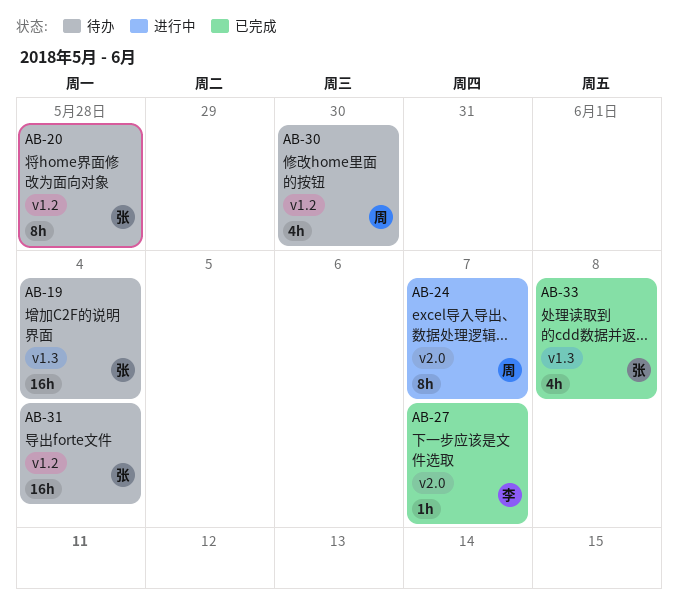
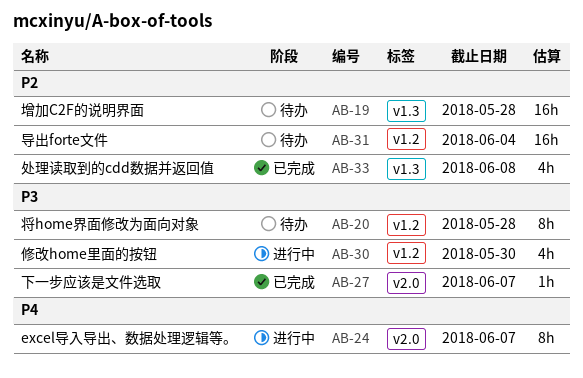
AB-19, due: Jun 4 -> May 28
AB-30, status: 待办 -> 进行中

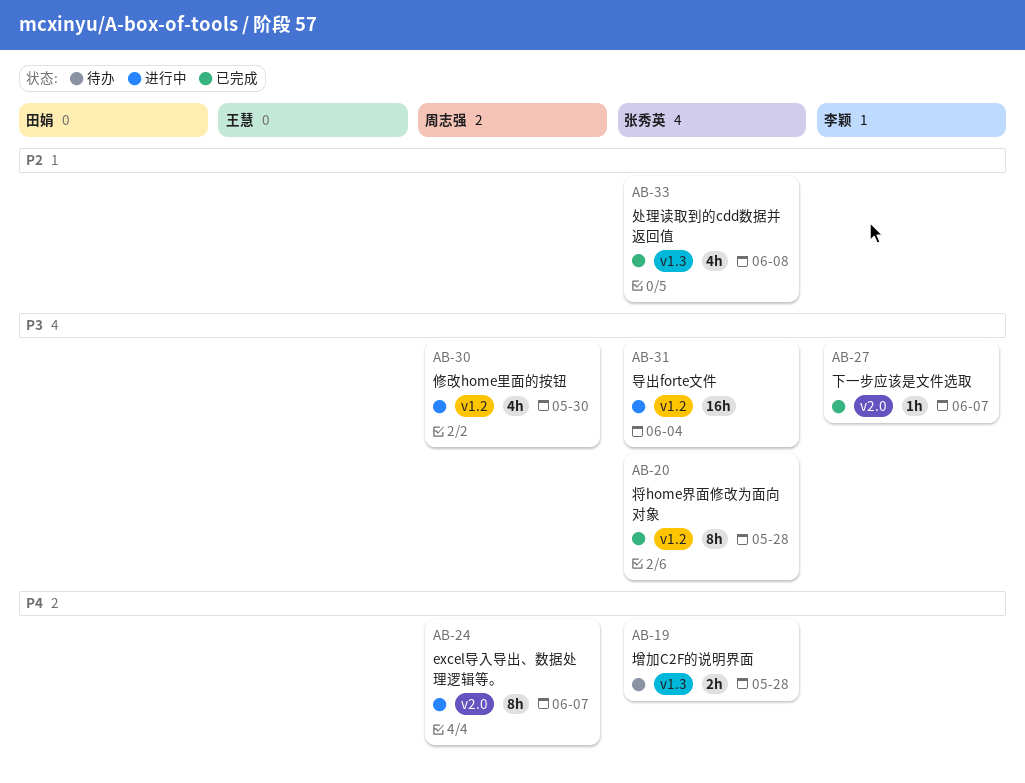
AB-19, priority: P2 -> P4
AB-19, estimate: 16h -> 2h
AB-20, status: 待办 -> 已完成
AB-31, status: 待办 -> 进行中
AB-31, priority: P2 -> P3

